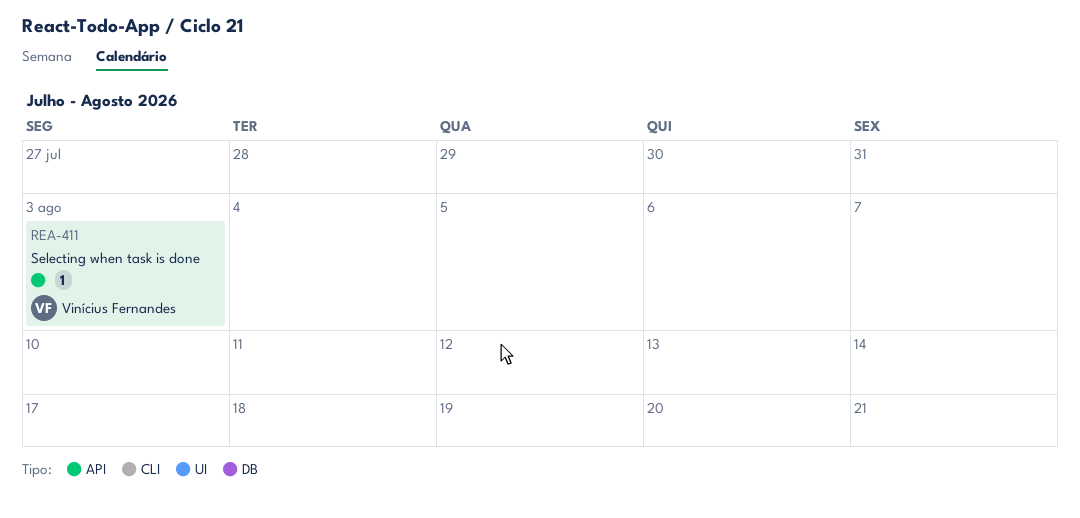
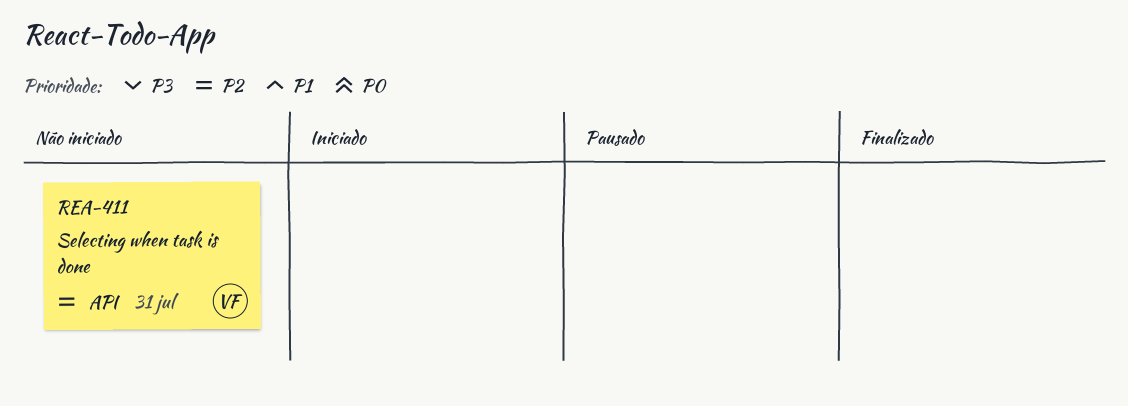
REA-411, due: Aug 3 -> Jul 31

